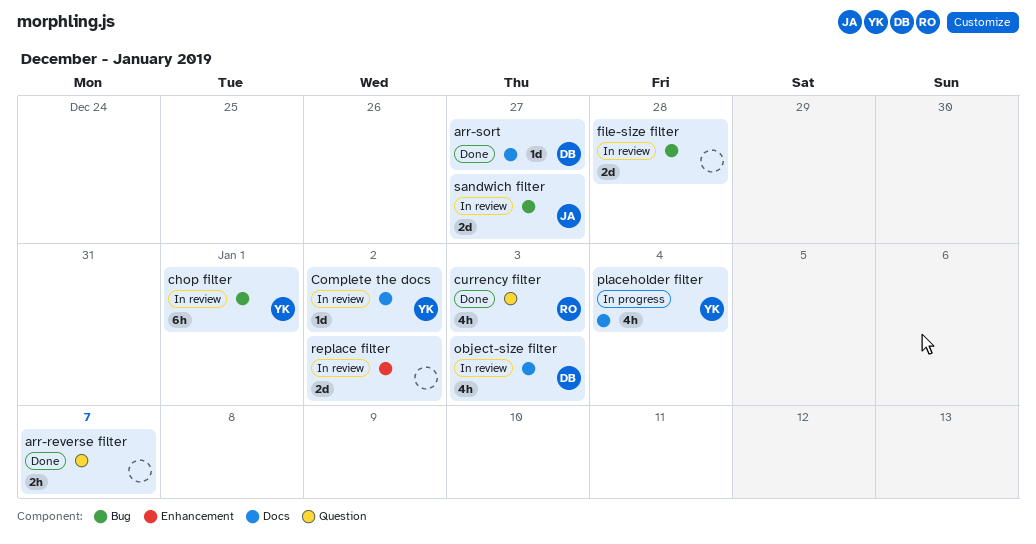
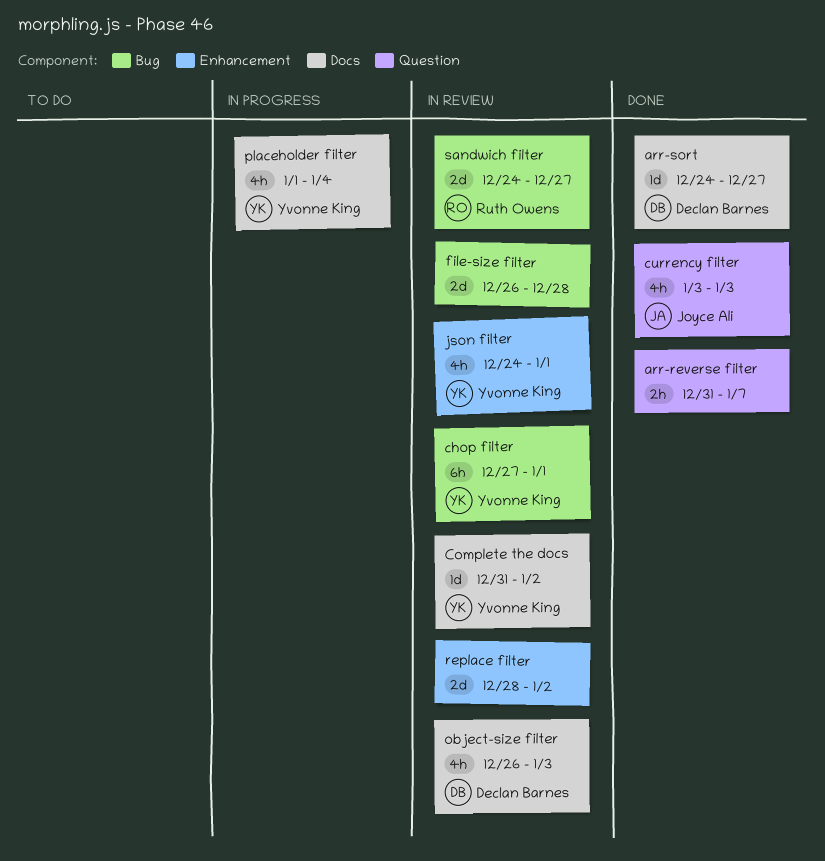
currency filter, owner: Ruth Owens -> Joyce Ali
json filter: none -> present
sandwich filter, owner: Joyce Ali -> Ruth Owens

